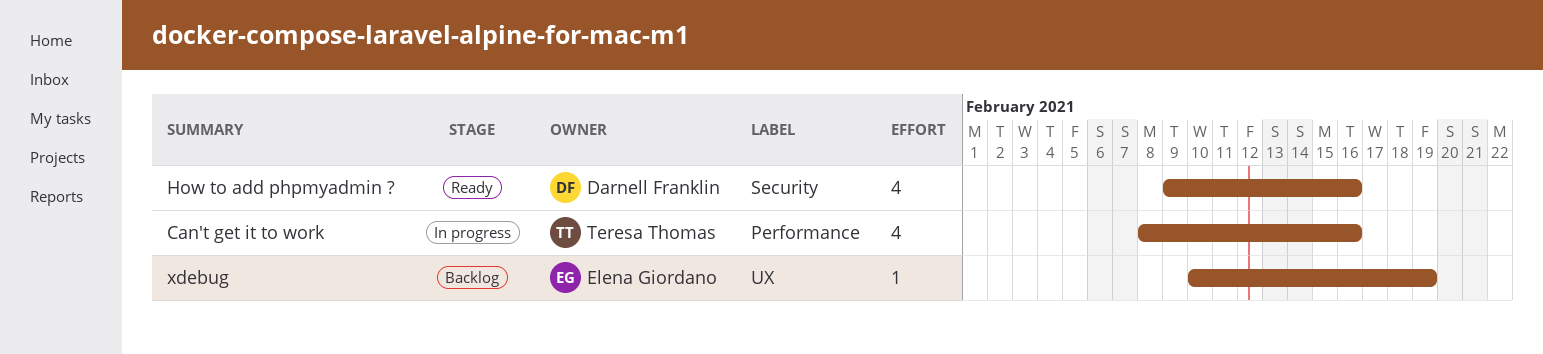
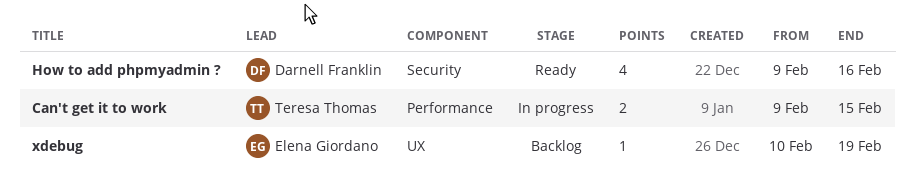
Can't get it to work, estimate: 4 -> 2
Can't get it to work, start: Feb 8 -> Feb 9
Can't get it to work, due: Feb 16 -> Feb 15

